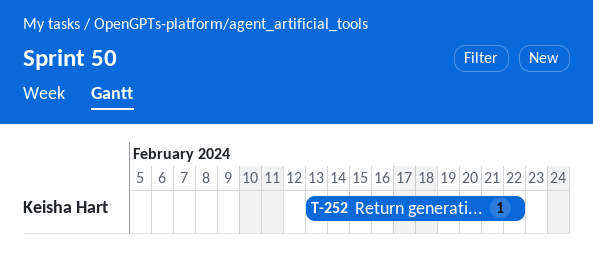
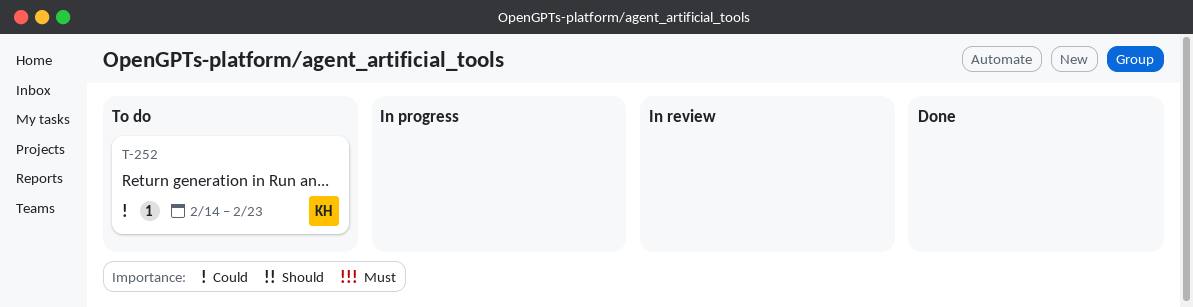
T-252, start: Feb 13 -> Feb 14
T-252, due: Feb 22 -> Feb 23

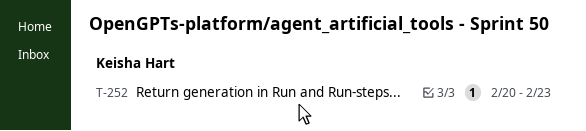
T-252, start: Feb 14 -> Feb 20

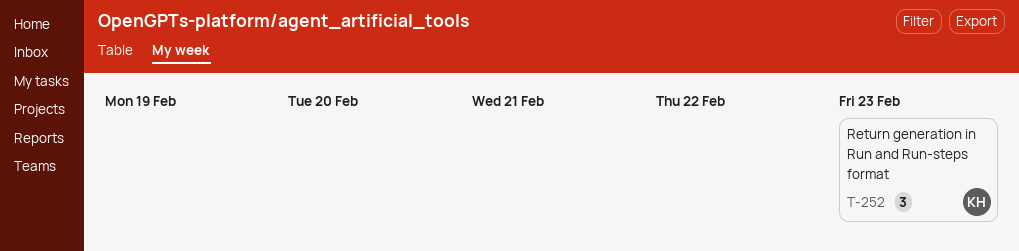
T-252, estimate: 1 -> 3

